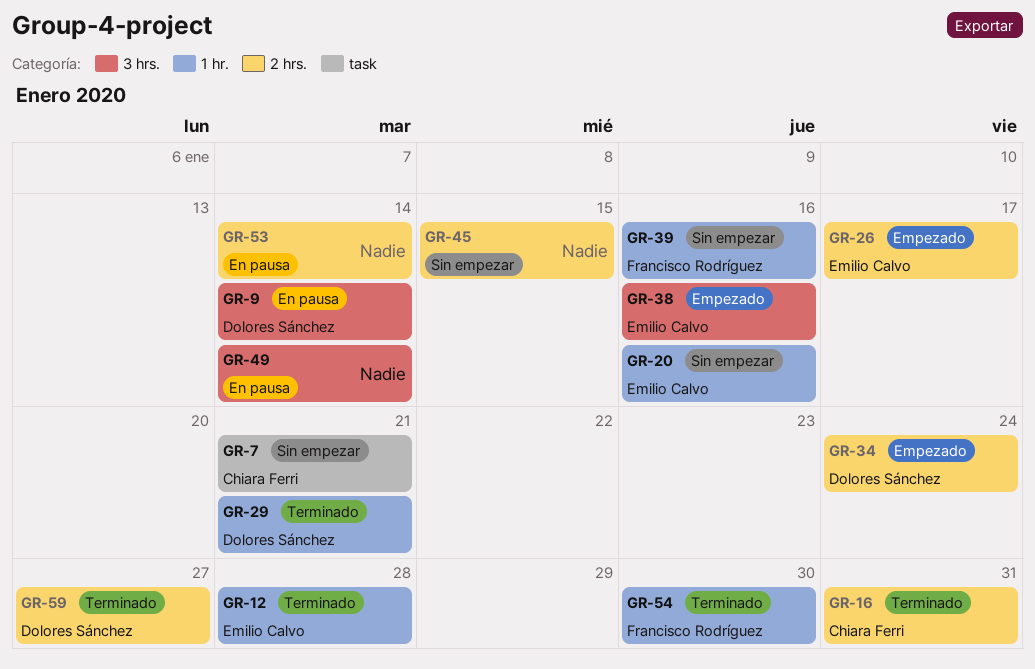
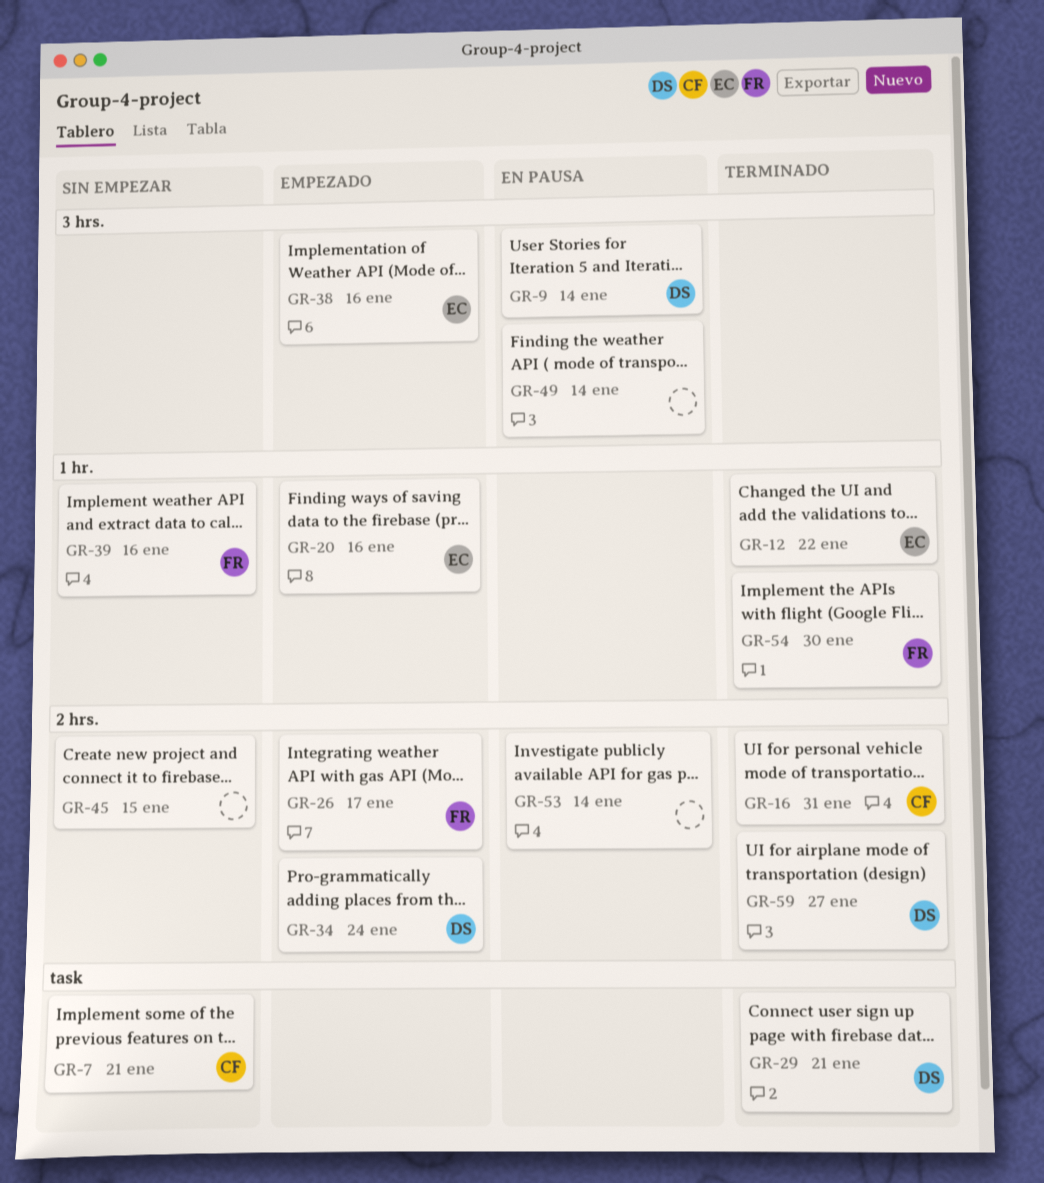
GR-12, due: Jan 28 -> Jan 22
GR-20, status: Sin empezar -> Empezado
GR-26, owner: Emilio Calvo -> Francisco Rodríguez
GR-29, label: 1 hr. -> task

